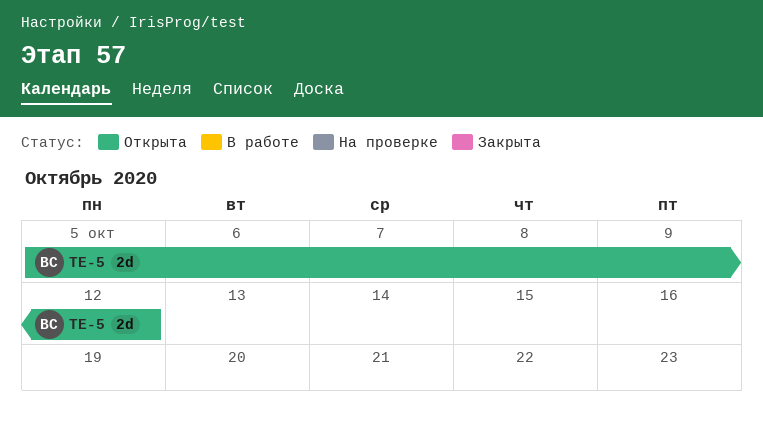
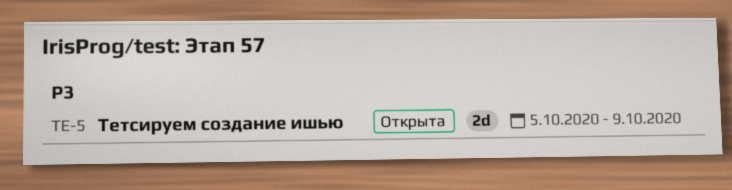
TE-5, due: Oct 12 -> Oct 9

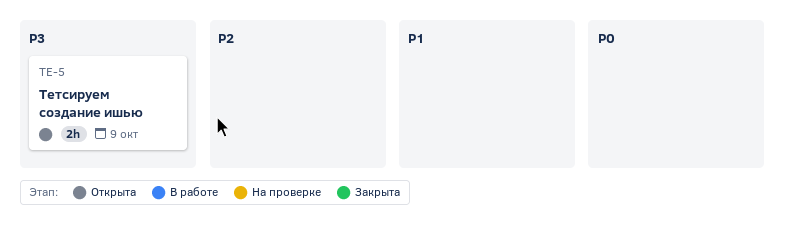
TE-5, estimate: 2d -> 2h

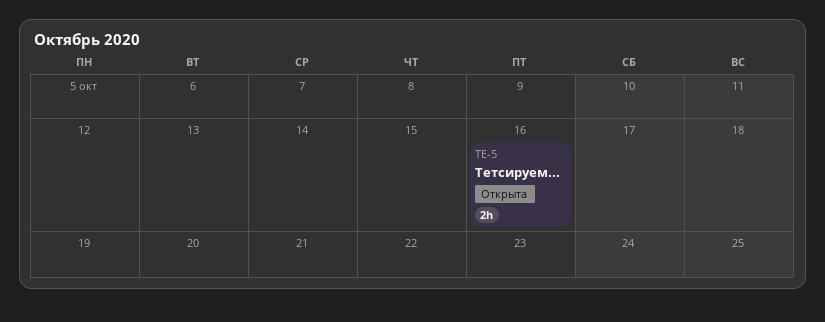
TE-5, due: Oct 9 -> Oct 16

